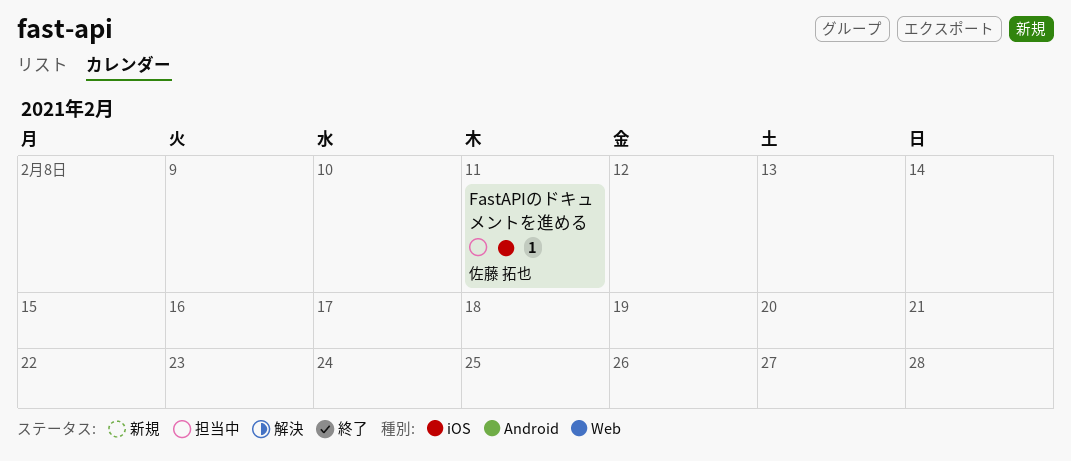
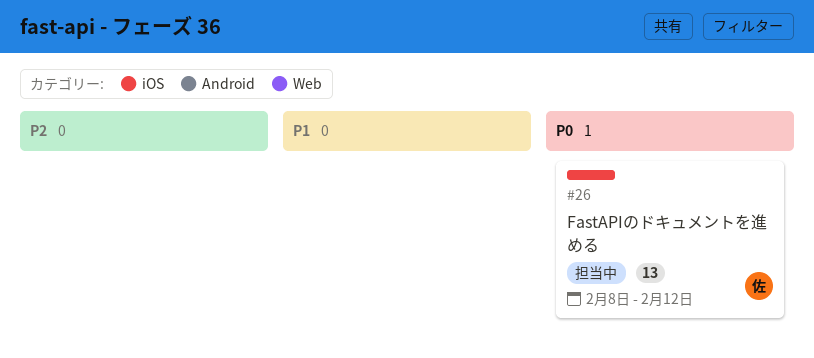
FastAPIのドキュメントを進める, estimate: 1 -> 13
FastAPIのドキュメントを進める, due: Feb 11 -> Feb 12

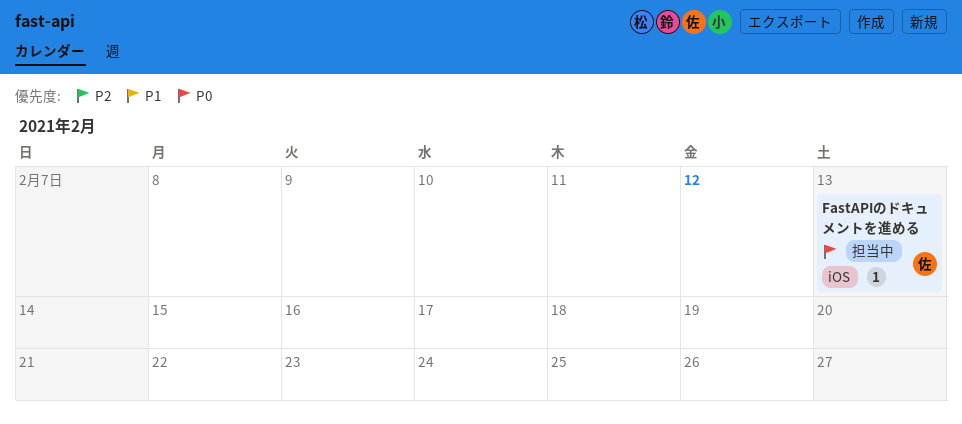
FastAPIのドキュメントを進める, estimate: 13 -> 1
FastAPIのドキュメントを進める, due: Feb 12 -> Feb 13

